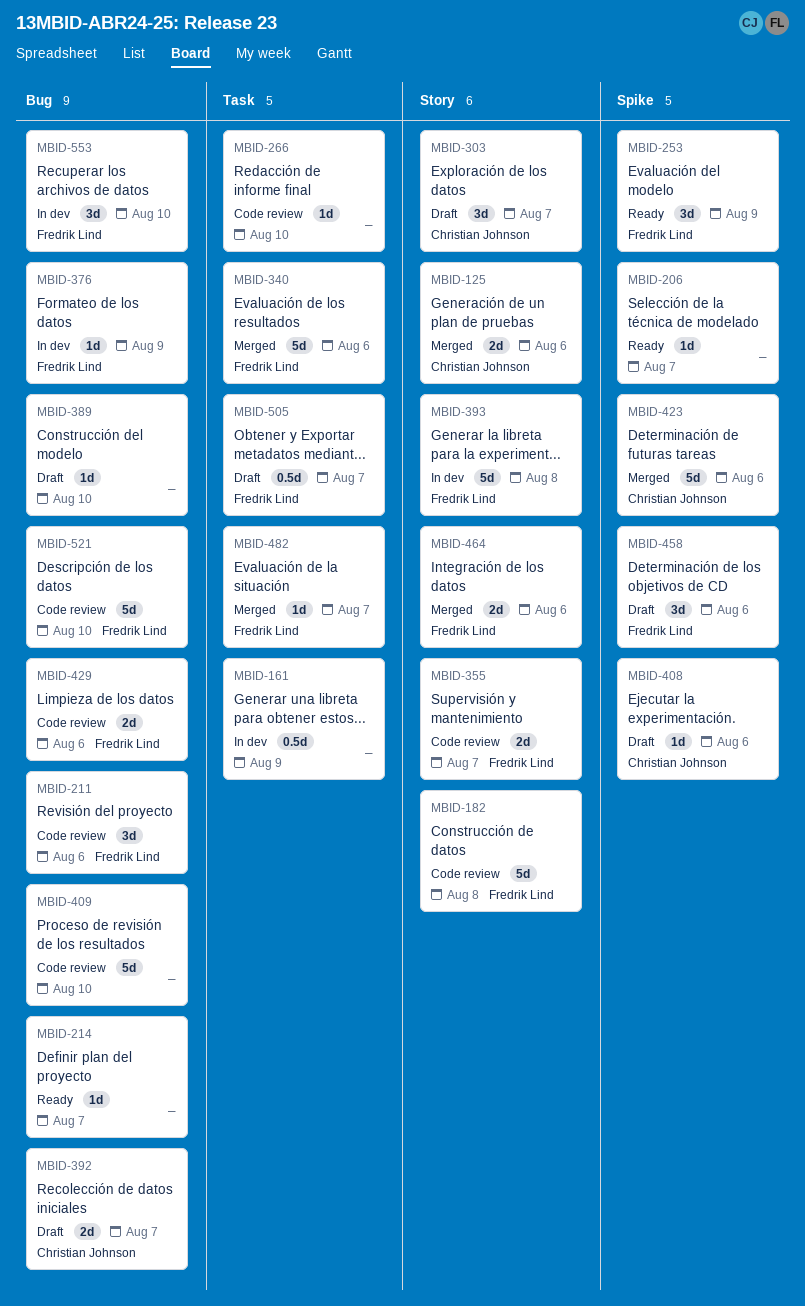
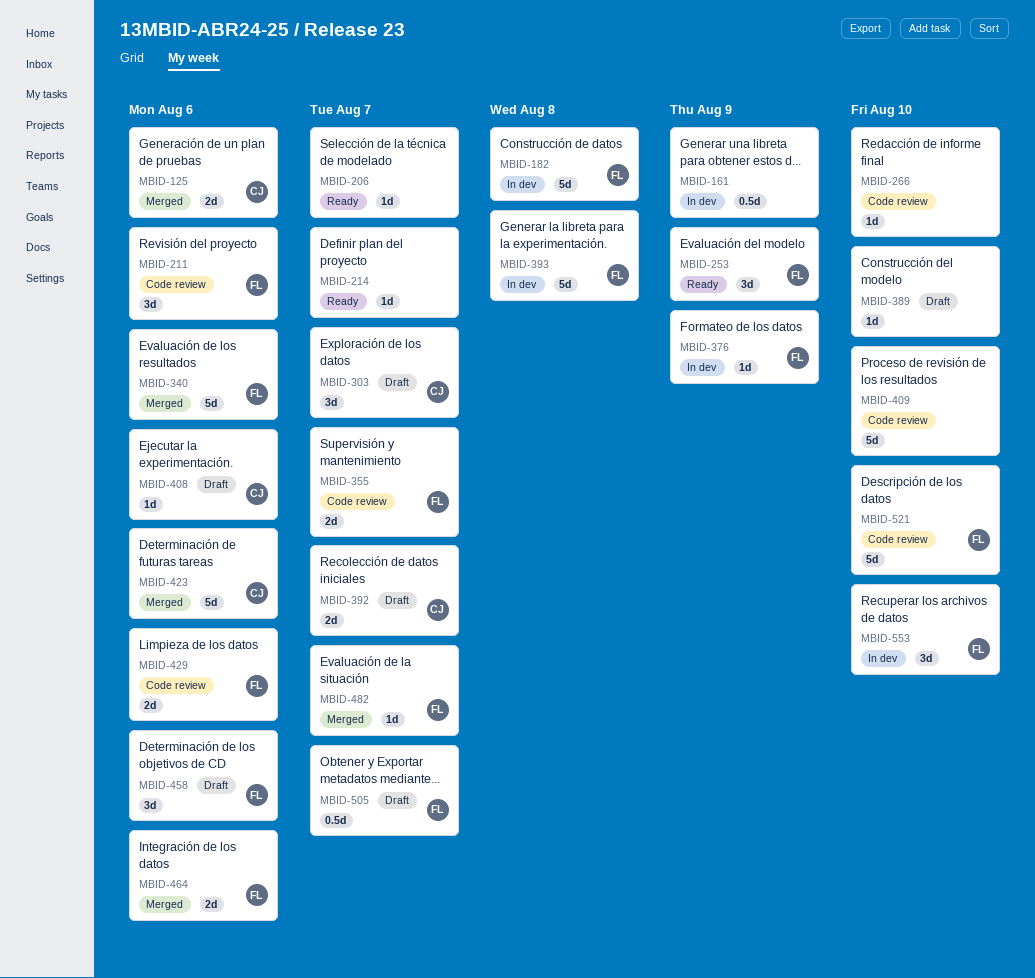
MBID-182, status: Code review -> In dev

